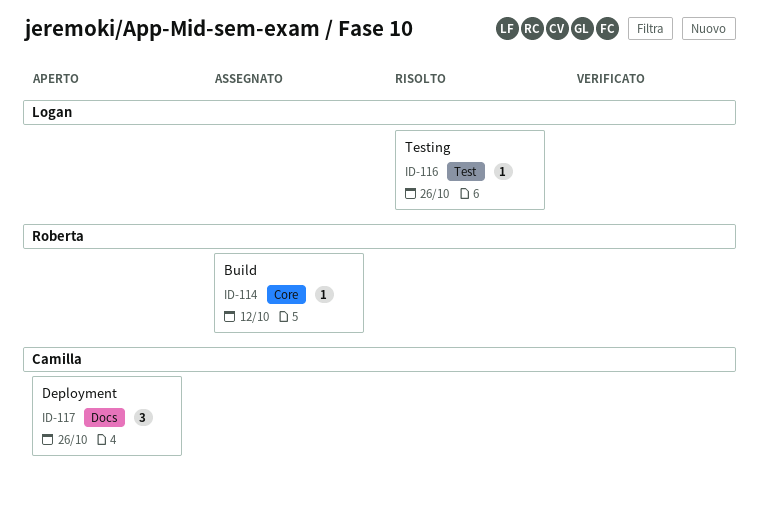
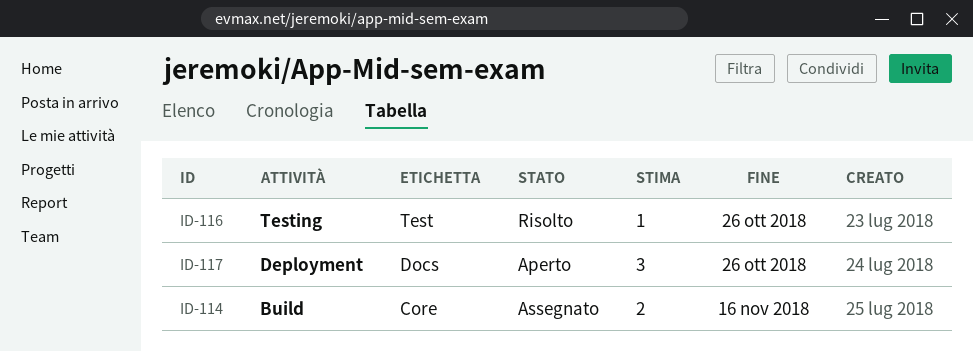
ID-114, estimate: 1 -> 2
ID-114, due: Oct 12 -> Nov 16

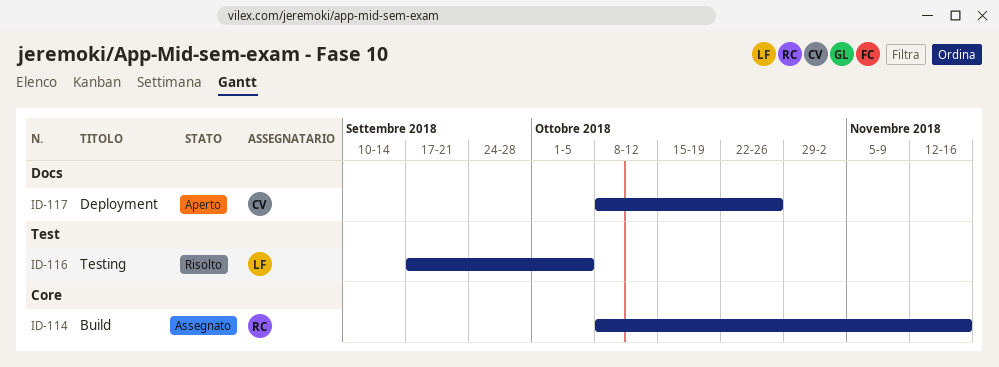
ID-116, due: Oct 26 -> Oct 5

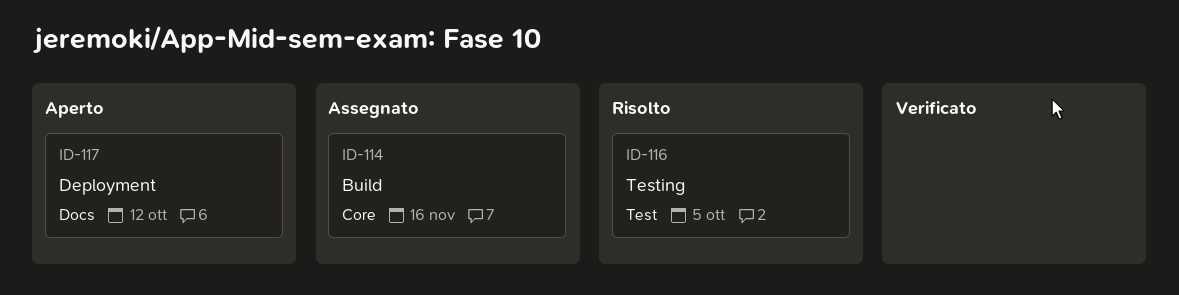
ID-117, due: Oct 26 -> Oct 12

